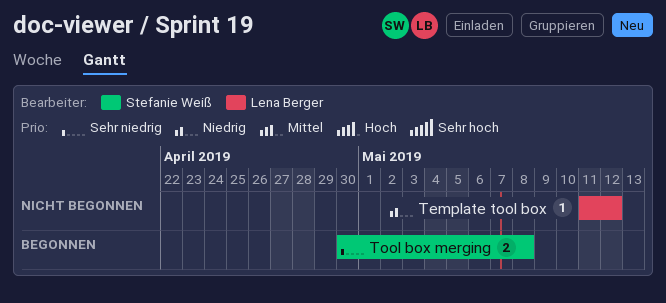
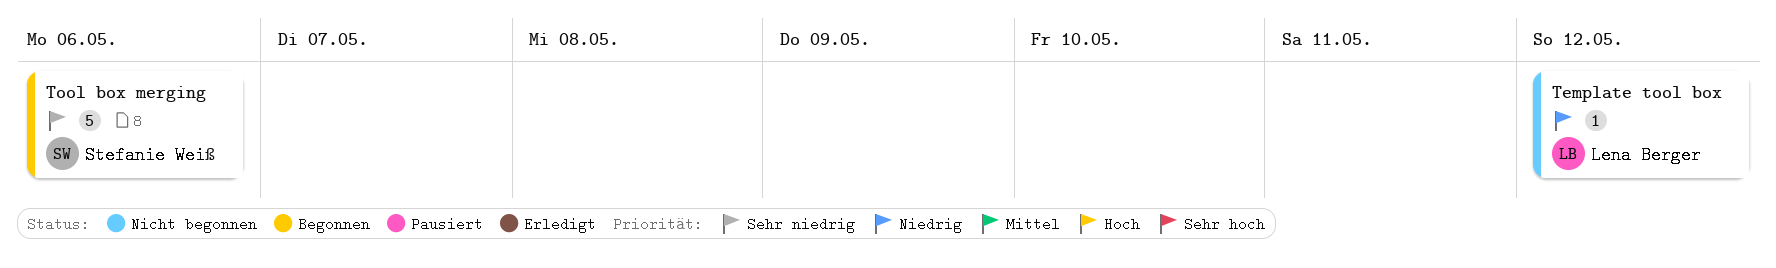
Tool box merging, estimate: 2 -> 5
Tool box merging, due: May 8 -> May 6

